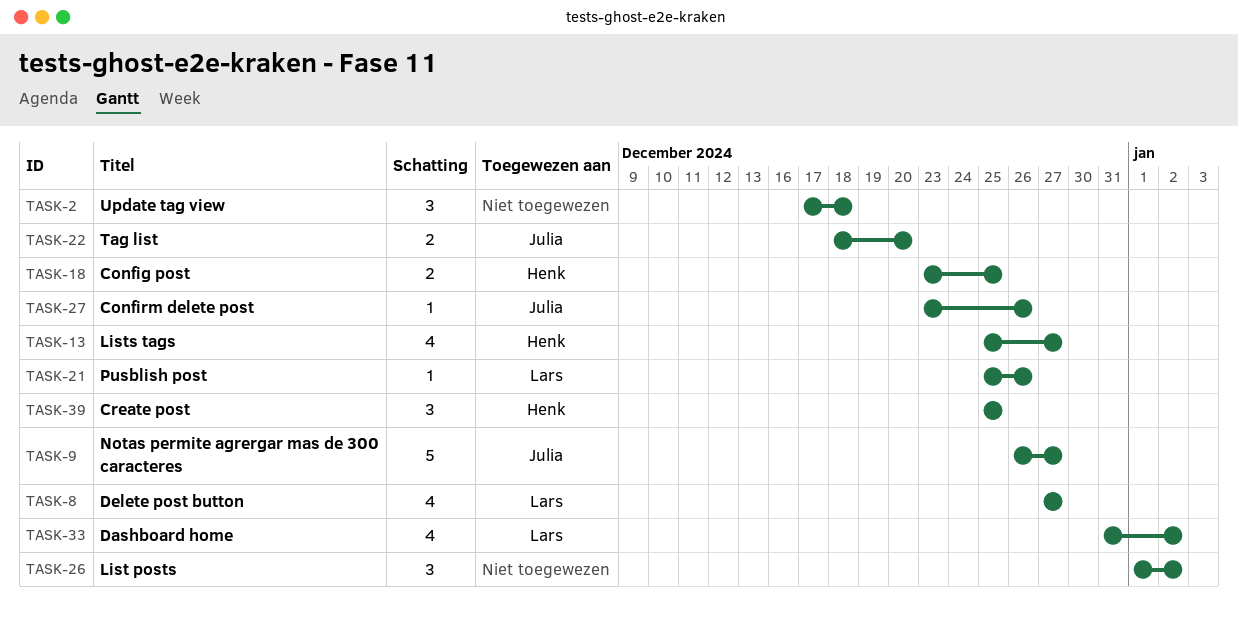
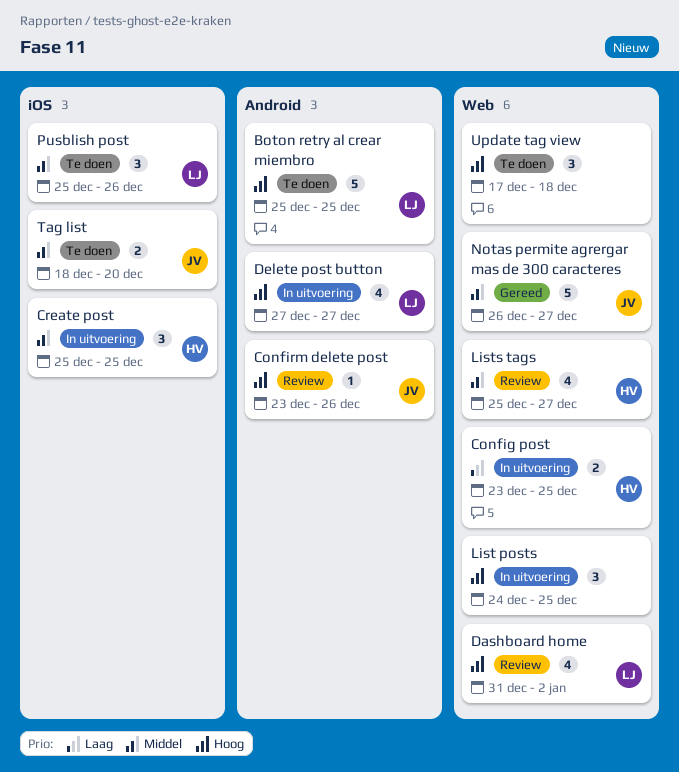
Boton retry al crear miembro: none -> present
List posts, start: Jan 1 -> Dec 24
List posts, due: Jan 2 -> Dec 25
Pusblish post, estimate: 1 -> 3

